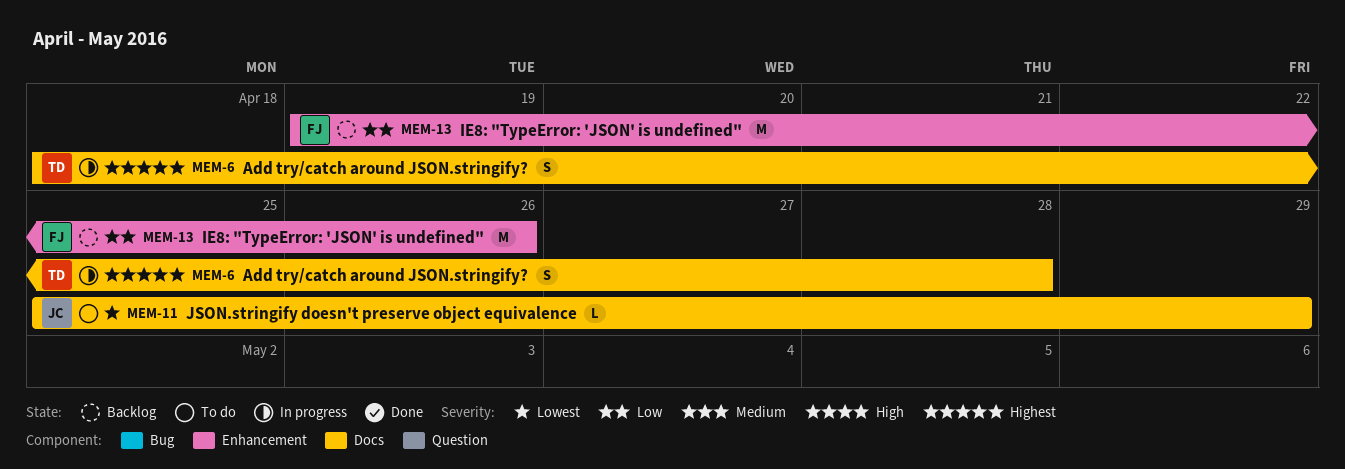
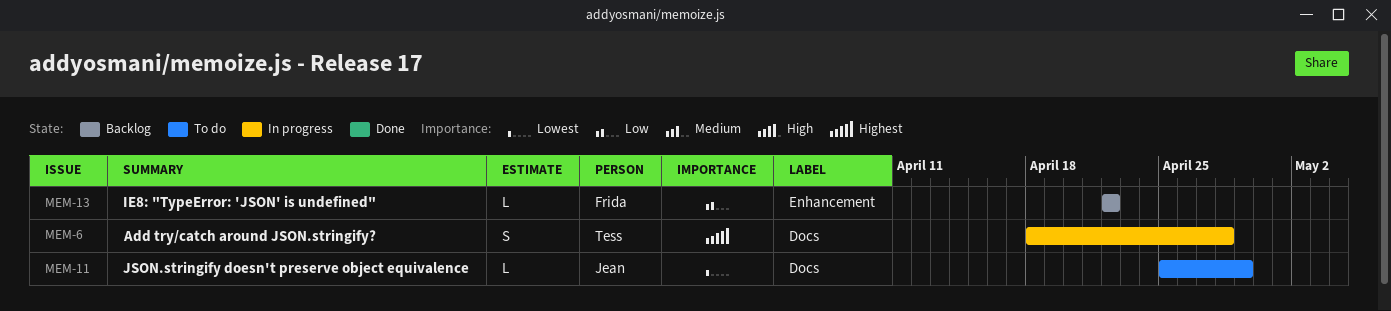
MEM-13, estimate: M -> L
MEM-13, start: Apr 19 -> Apr 22
MEM-13, due: Apr 26 -> Apr 22

